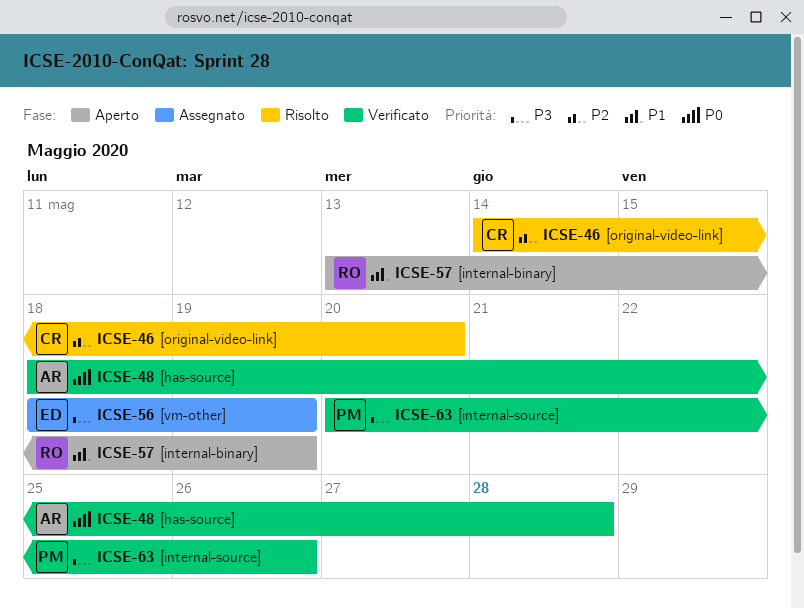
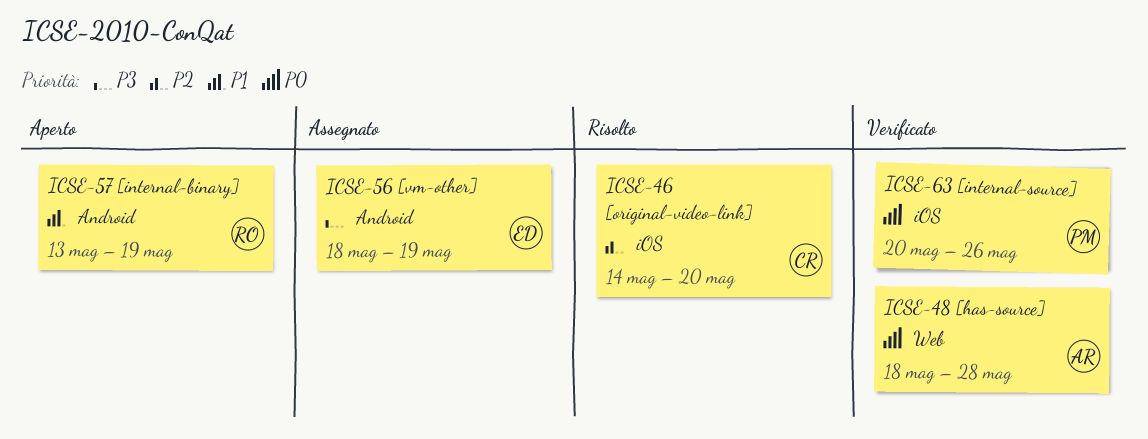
ICSE-63, priority: P3 -> P0

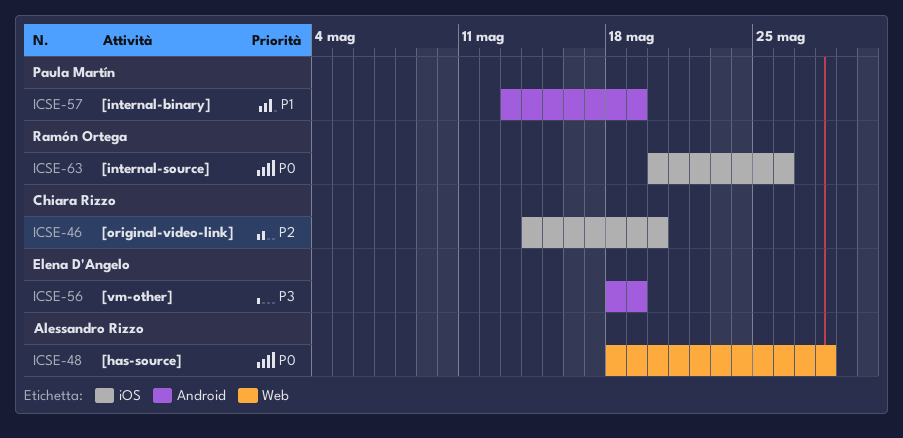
ICSE-57, owner: Ramón Ortega -> Paula Martín
ICSE-63, owner: Paula Martín -> Ramón Ortega

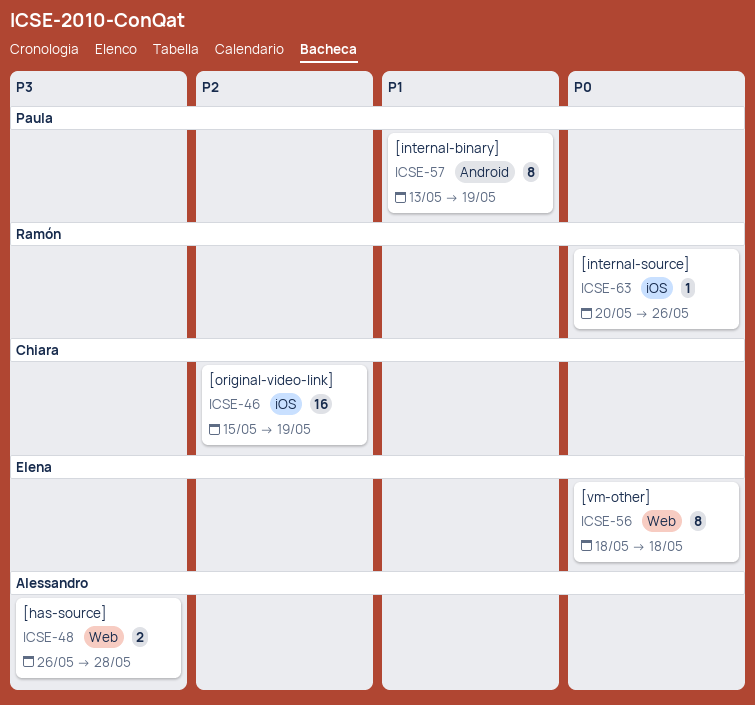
ICSE-46, start: May 14 -> May 15
ICSE-46, due: May 20 -> May 19
ICSE-48, priority: P0 -> P3
ICSE-48, start: May 18 -> May 26
ICSE-56, priority: P3 -> P0
ICSE-56, label: Android -> Web
ICSE-56, due: May 19 -> May 18

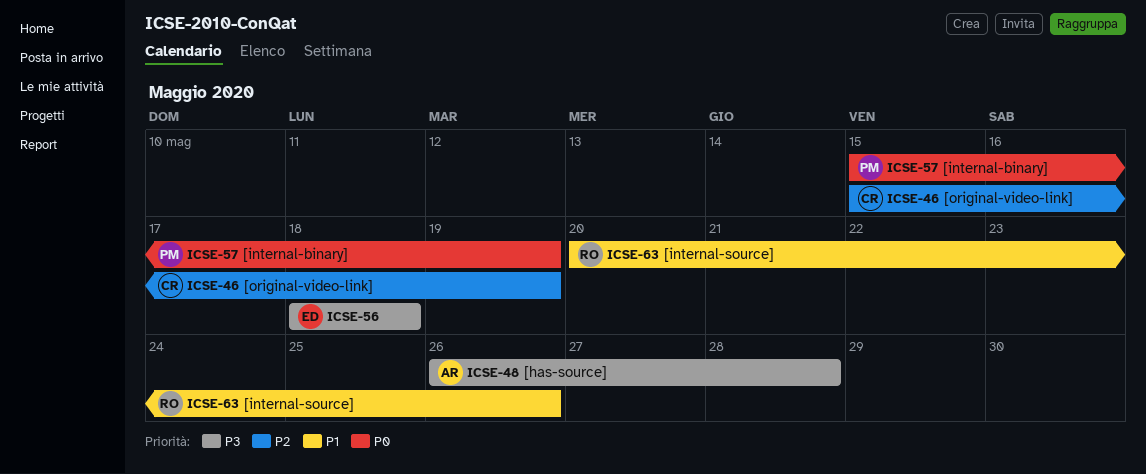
ICSE-56, priority: P0 -> P3
ICSE-57, priority: P1 -> P0
ICSE-57, start: May 13 -> May 15
ICSE-63, priority: P0 -> P1

